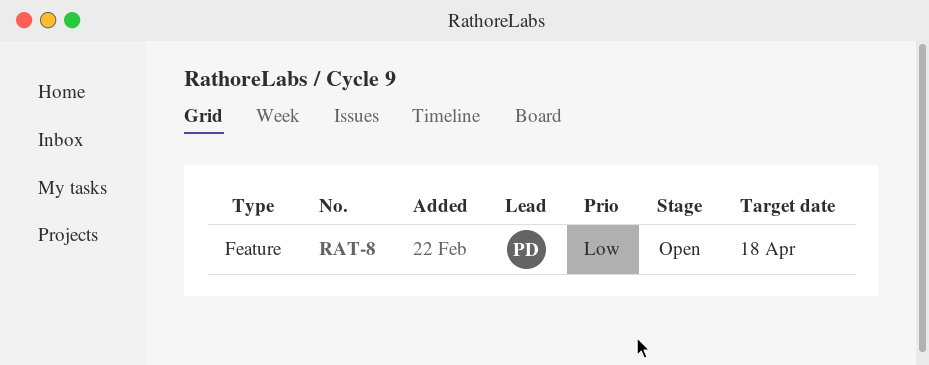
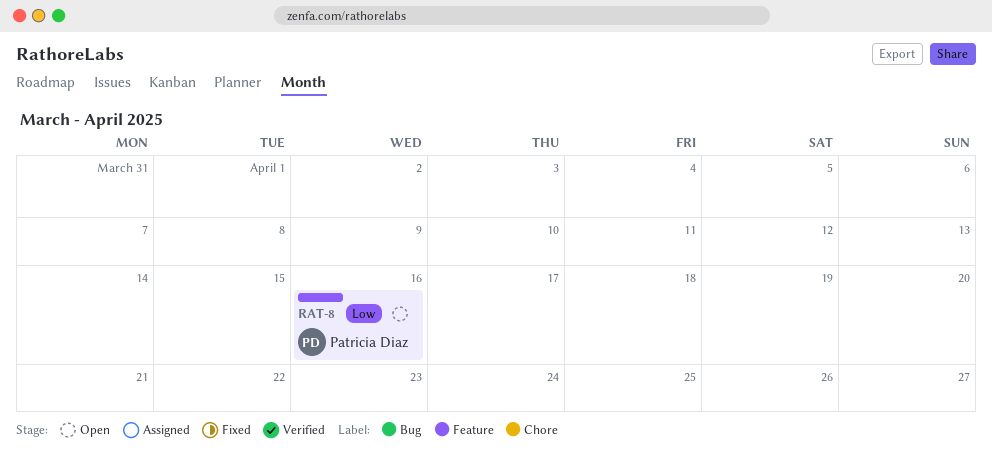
RAT-8, due: Apr 18 -> Apr 16

